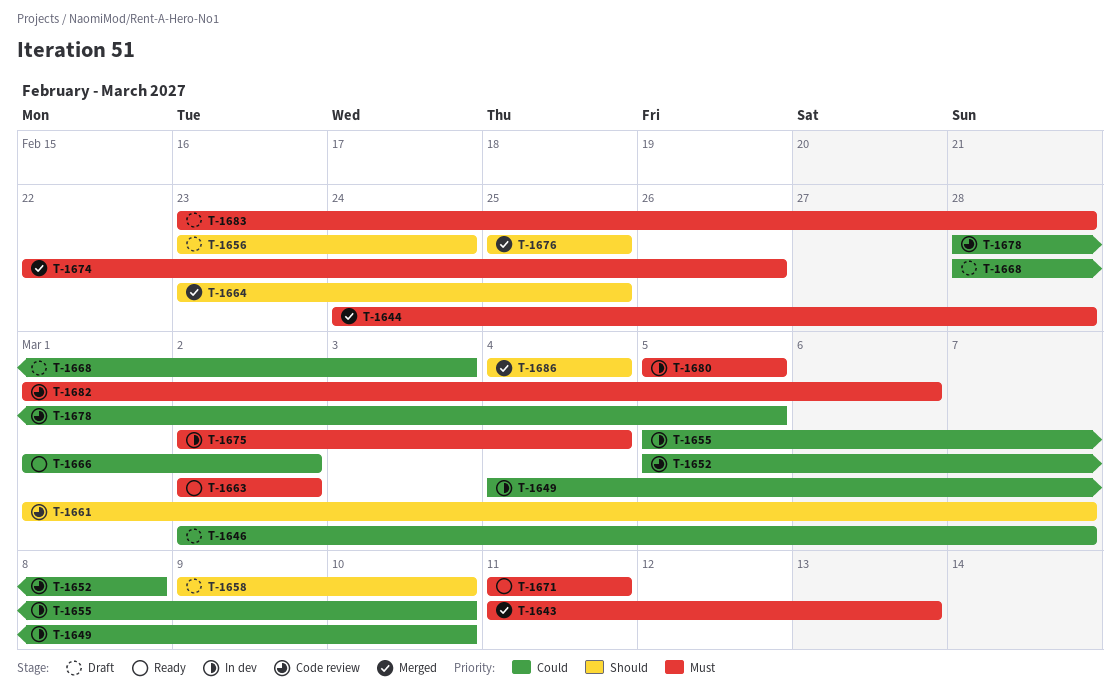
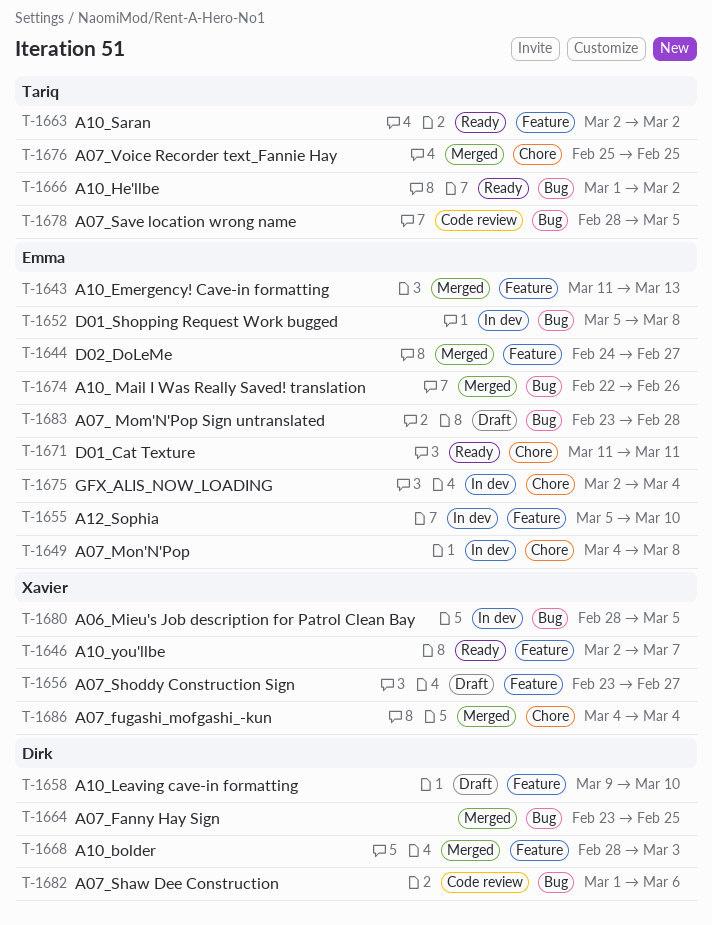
T-1644, due: Feb 28 -> Feb 27
T-1646, status: Draft -> Ready
T-1649, due: Mar 10 -> Mar 8
T-1652, status: Code review -> In dev
T-1656, due: Feb 24 -> Feb 27
T-1661: present -> none
T-1668, status: Draft -> Merged
T-1680, start: Mar 5 -> Feb 28

